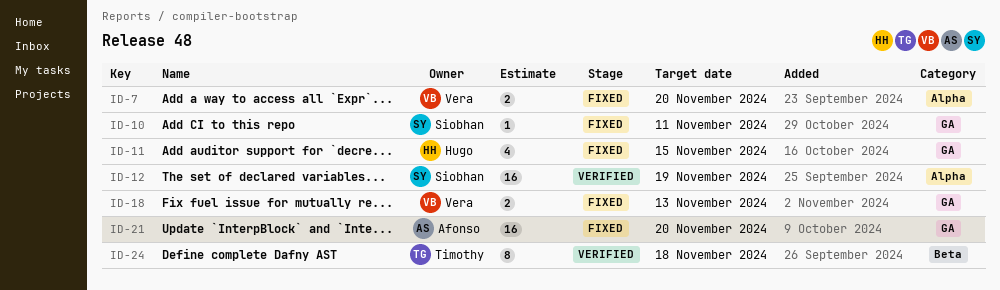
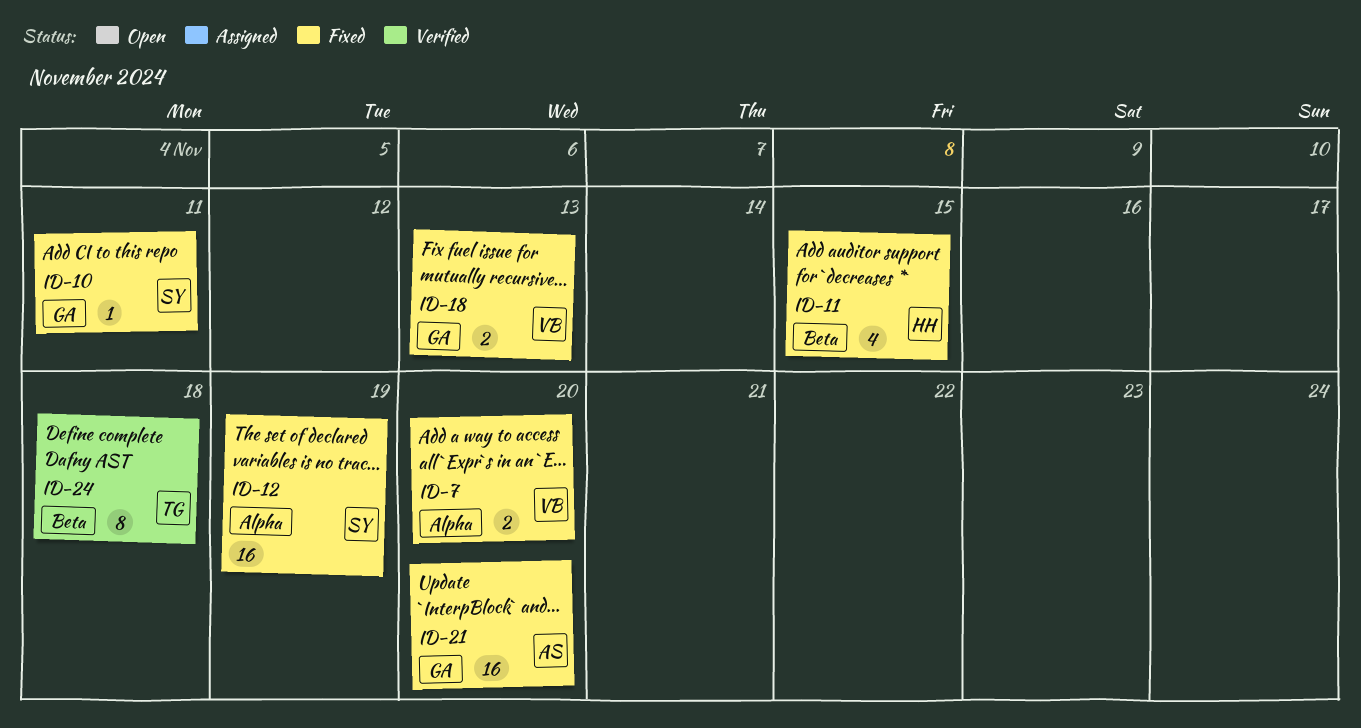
ID-11, label: GA -> Beta
ID-12, status: Verified -> Fixed

